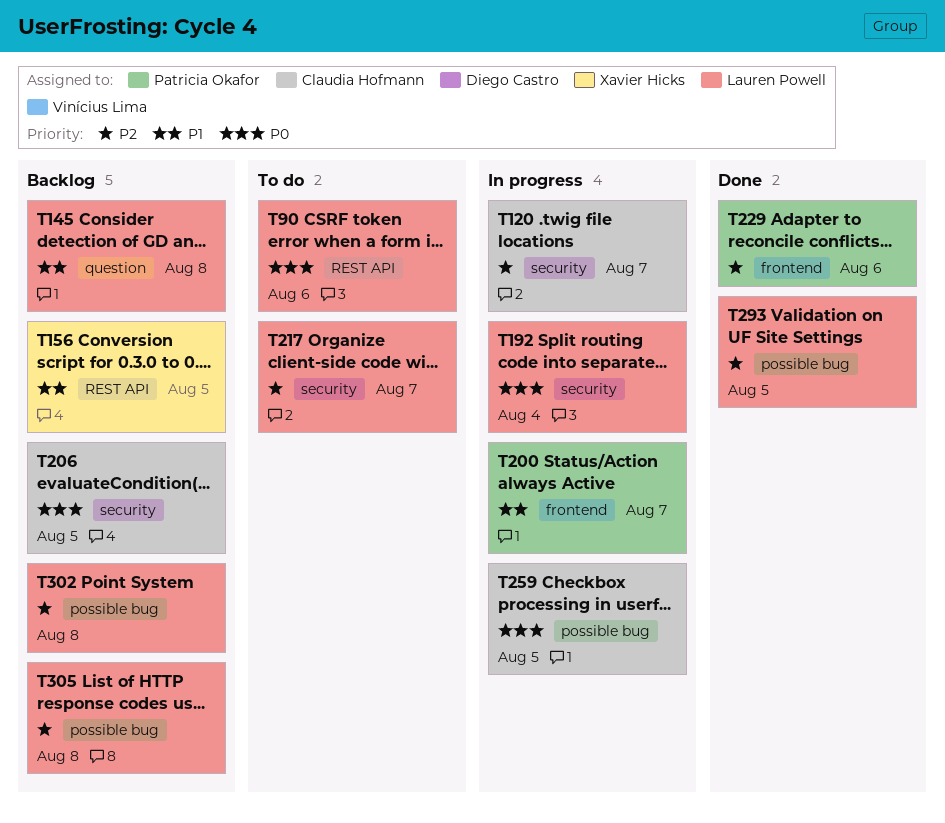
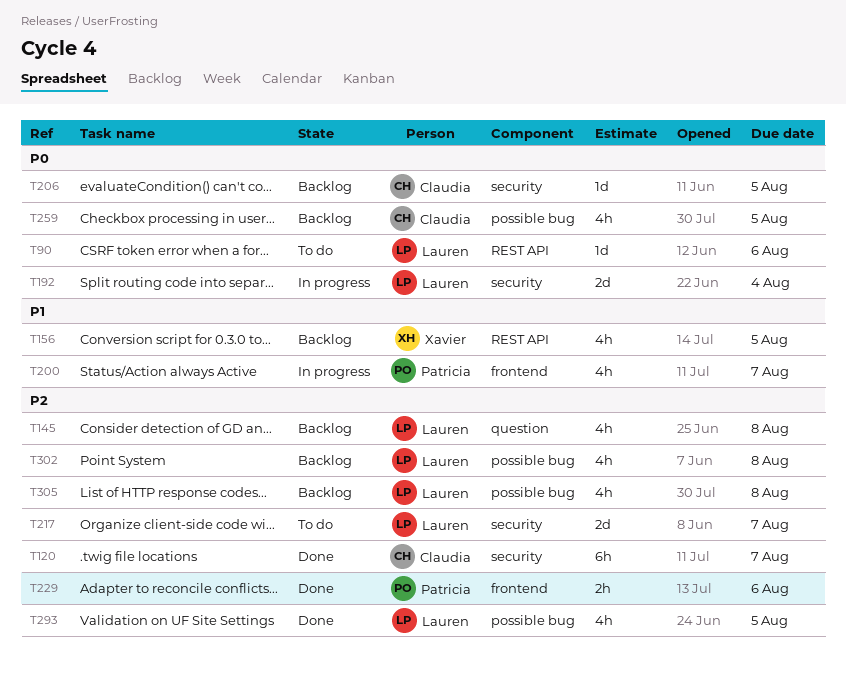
T120, status: In progress -> Done
T145, priority: P1 -> P2
T259, status: In progress -> Backlog

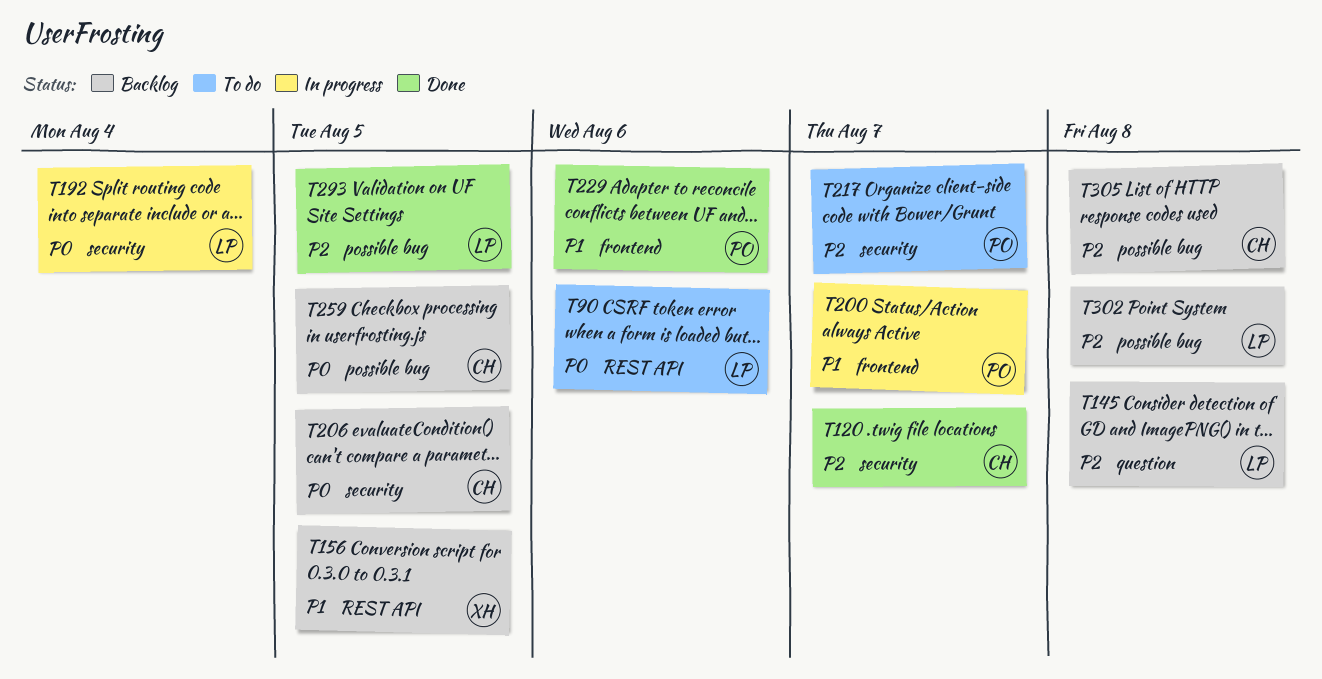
T217, owner: Lauren -> Patricia
T229, priority: P2 -> P1
T305, owner: Lauren -> Claudia

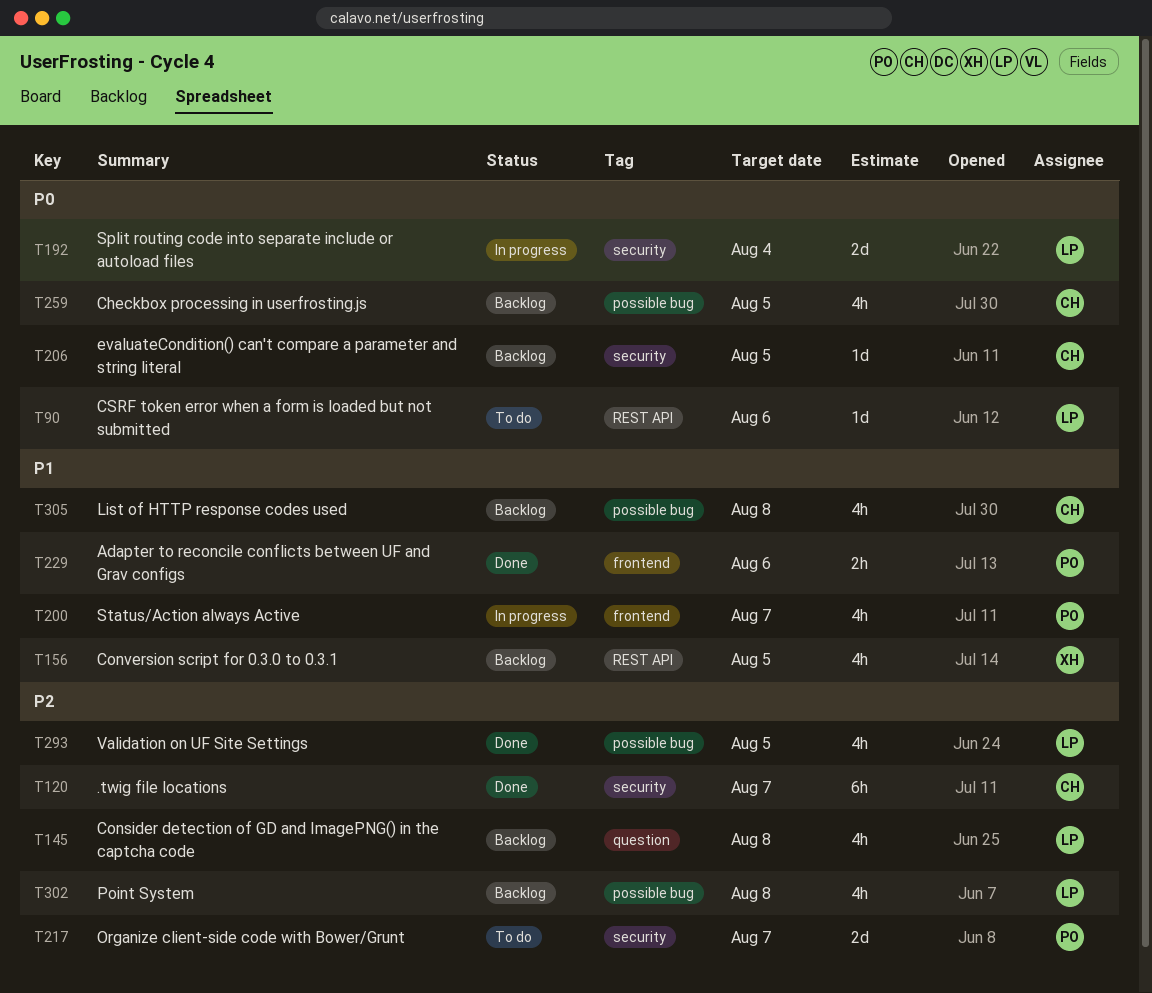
T305, priority: P2 -> P1

